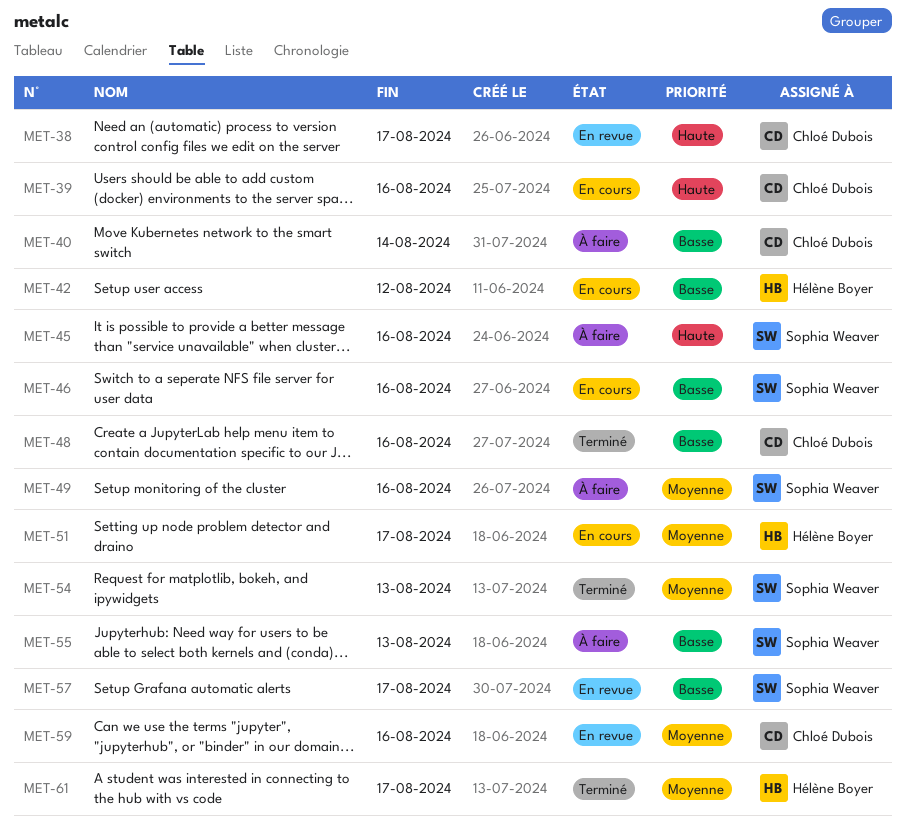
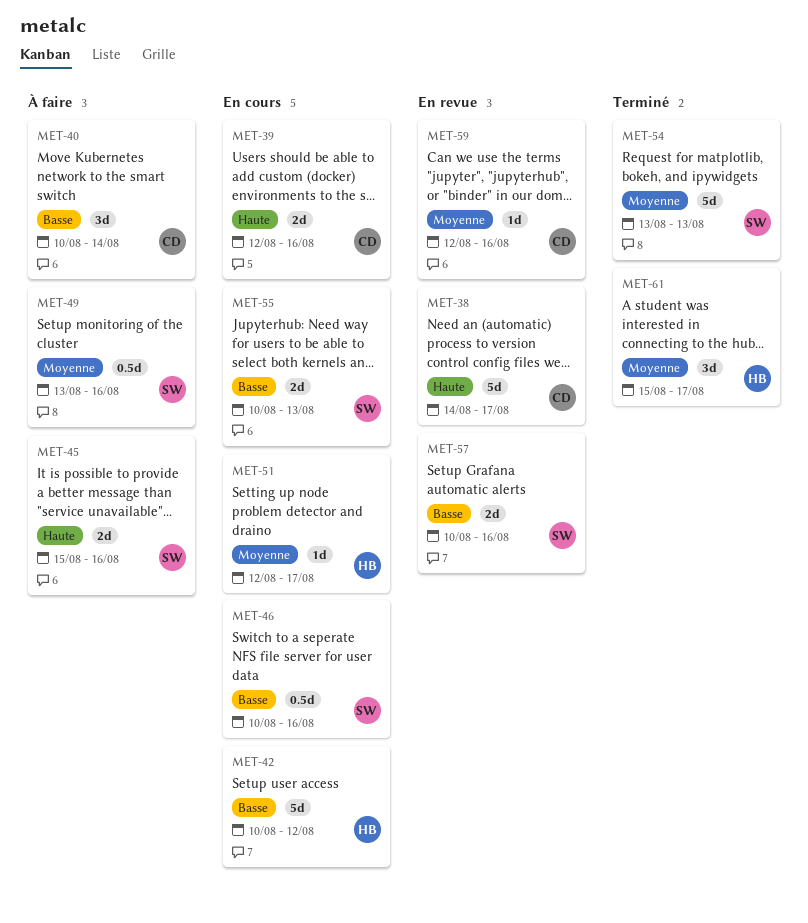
MET-48: present -> none
MET-55, status: À faire -> En cours
MET-57, due: Aug 17 -> Aug 16

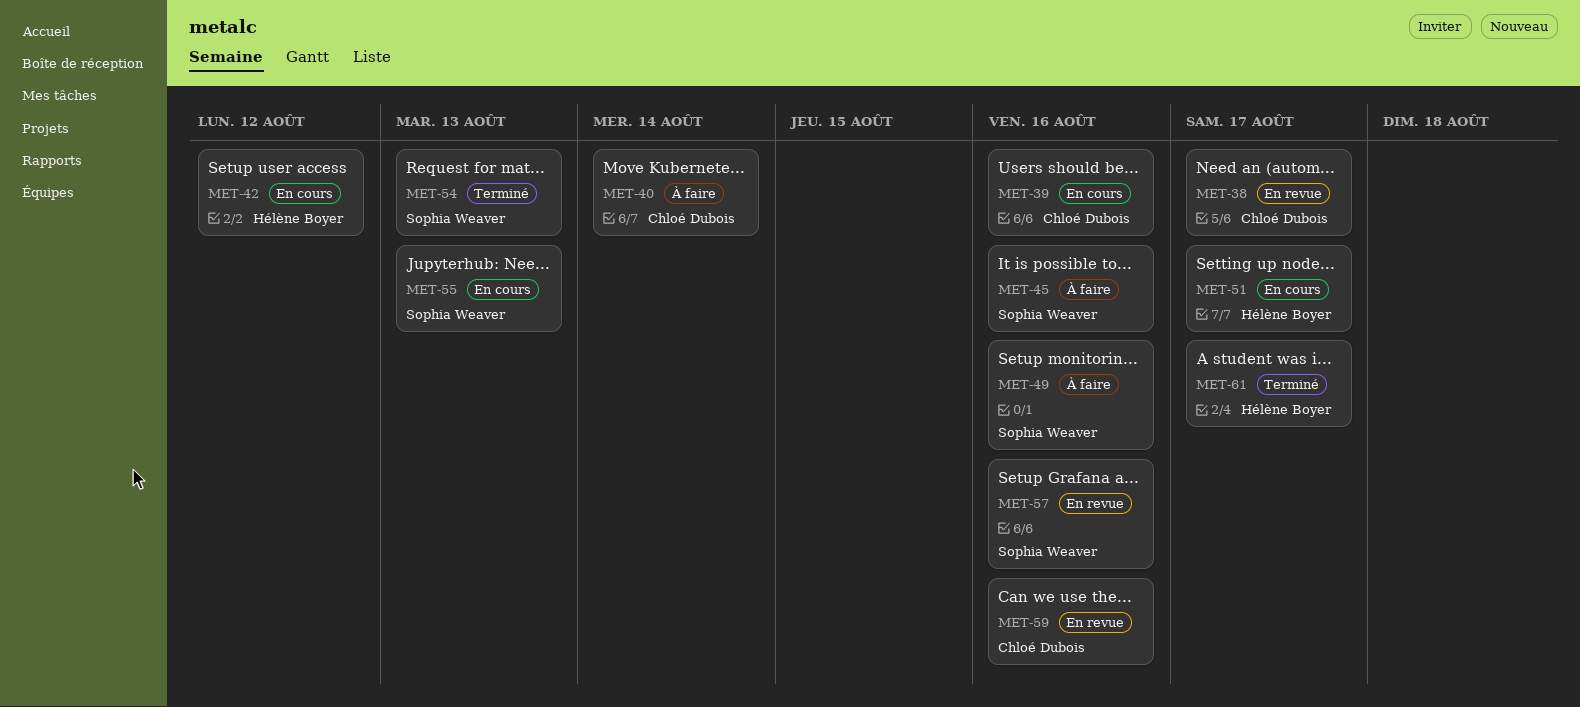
MET-46: present -> none

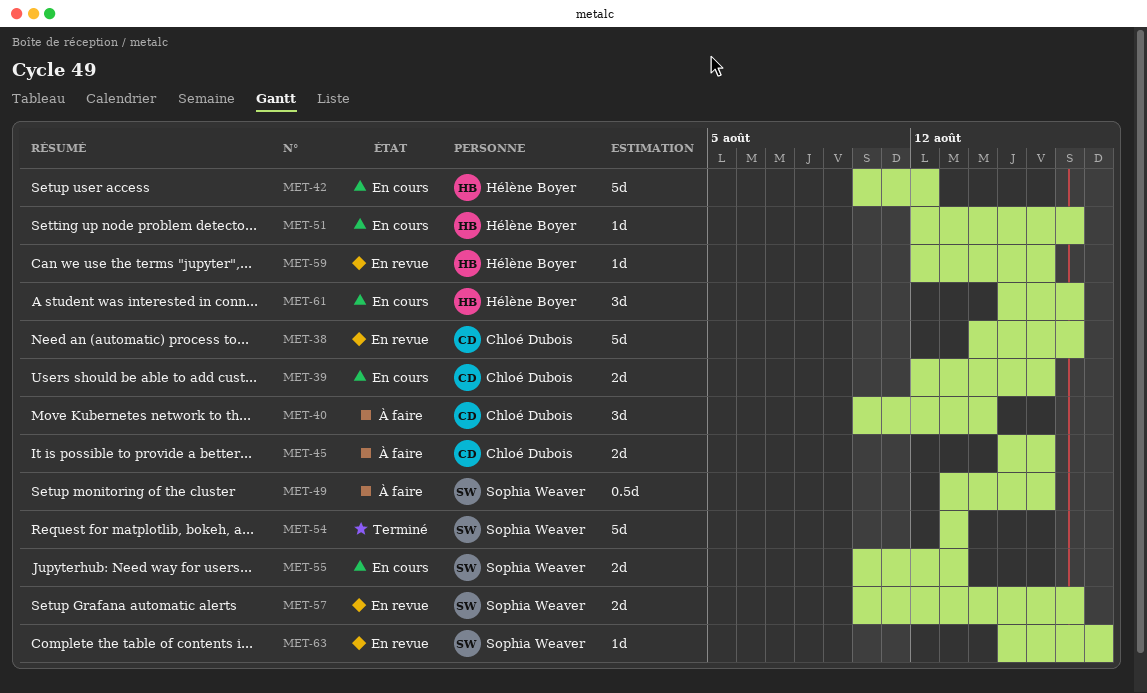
MET-45, owner: Sophia Weaver -> Chloé Dubois
MET-57, due: Aug 16 -> Aug 17
MET-59, owner: Chloé Dubois -> Hélène Boyer
MET-61, status: Terminé -> En cours
MET-63: none -> present

